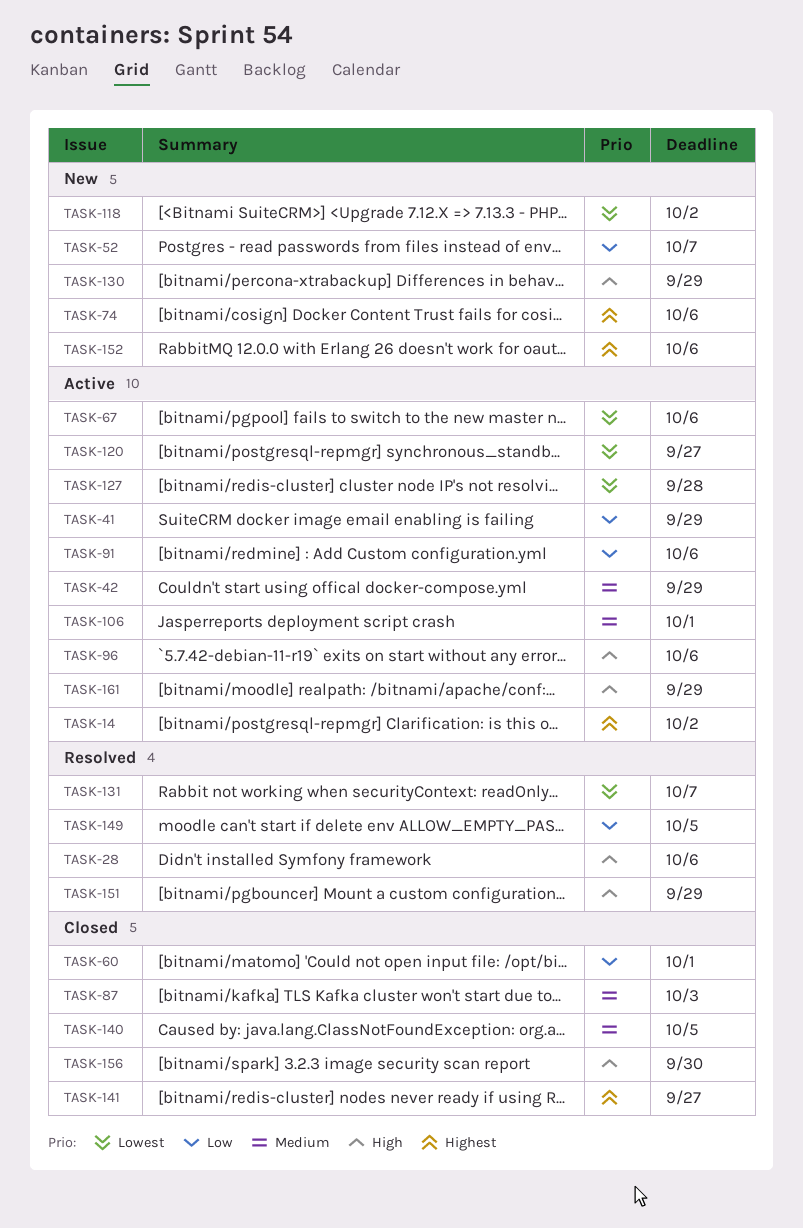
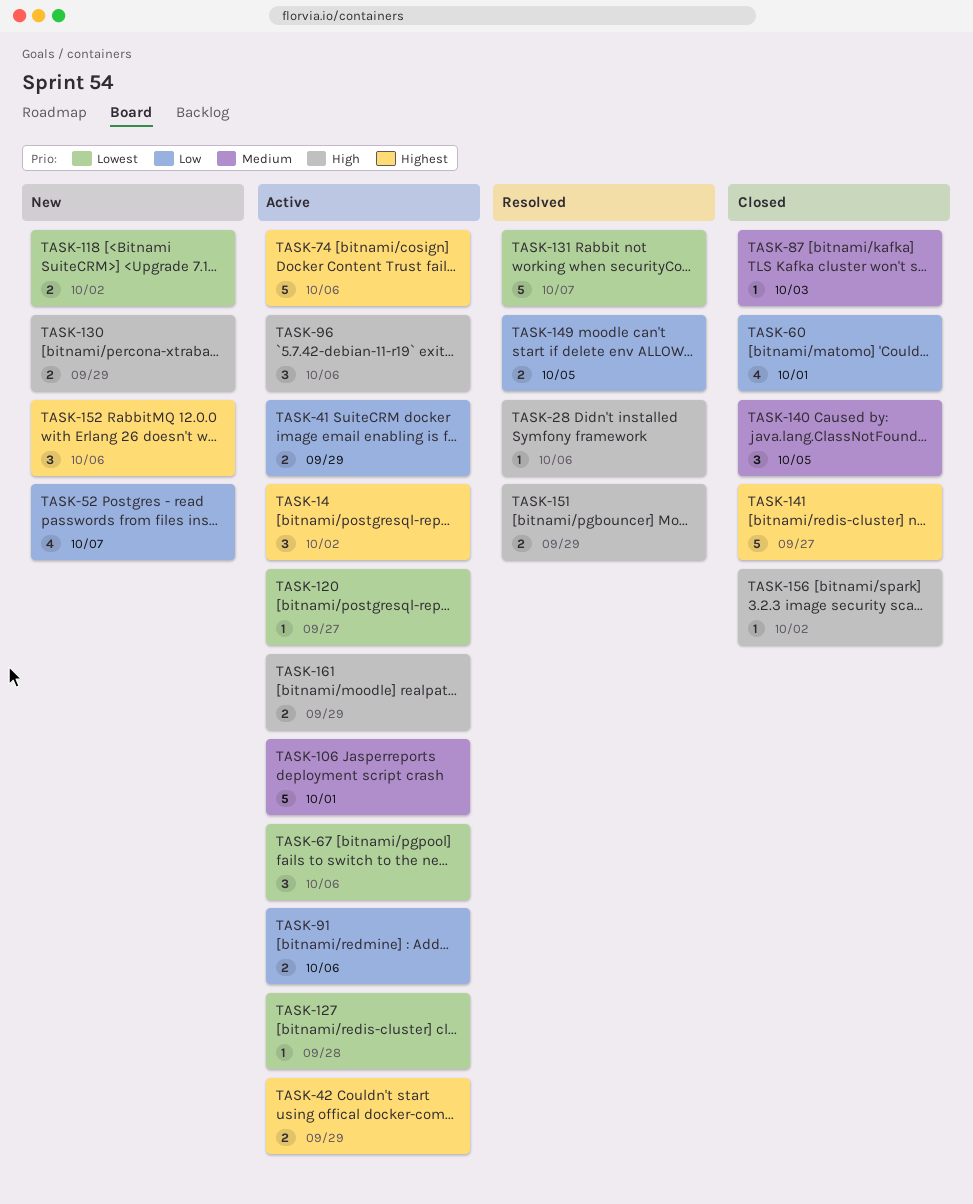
TASK-42, priority: Medium -> Highest
TASK-74, status: New -> Active
TASK-156, due: Sep 30 -> Oct 2

